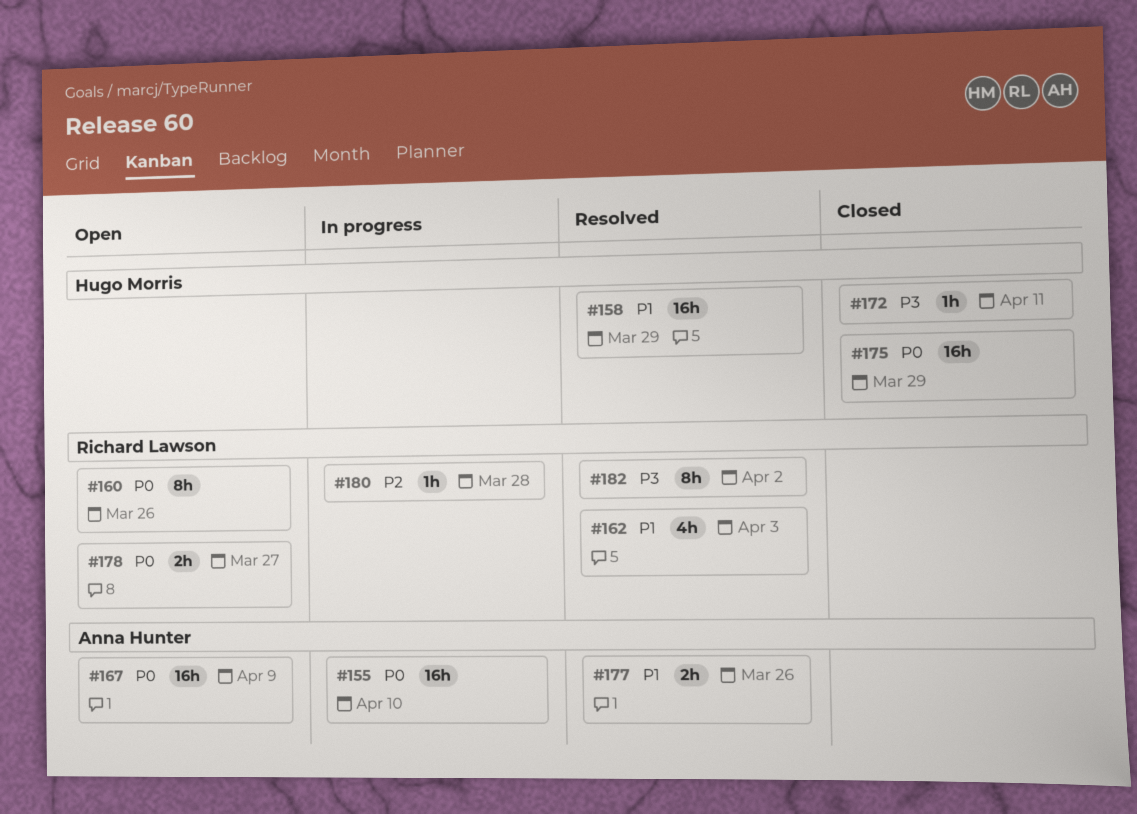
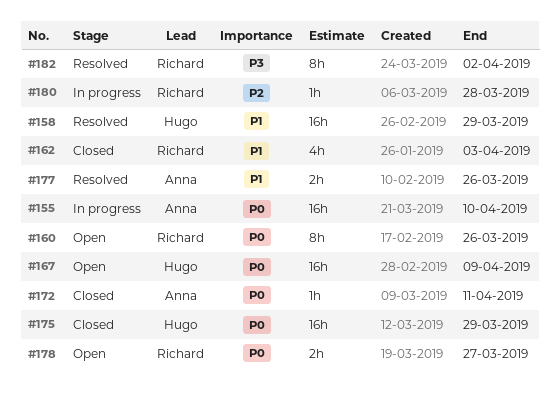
#162, status: Resolved -> Closed
#167, owner: Anna Hunter -> Hugo Morris
#172, owner: Hugo Morris -> Anna Hunter
#172, priority: P3 -> P0

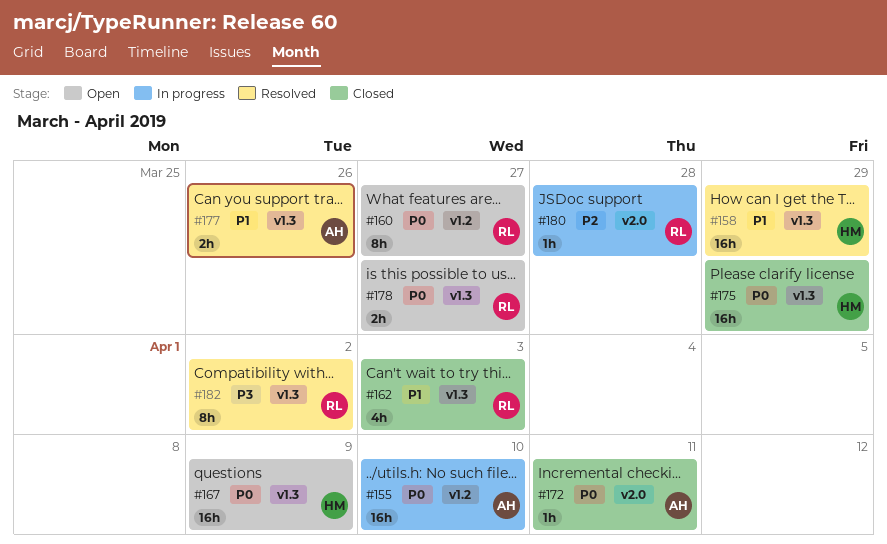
#160, due: Mar 26 -> Mar 27

